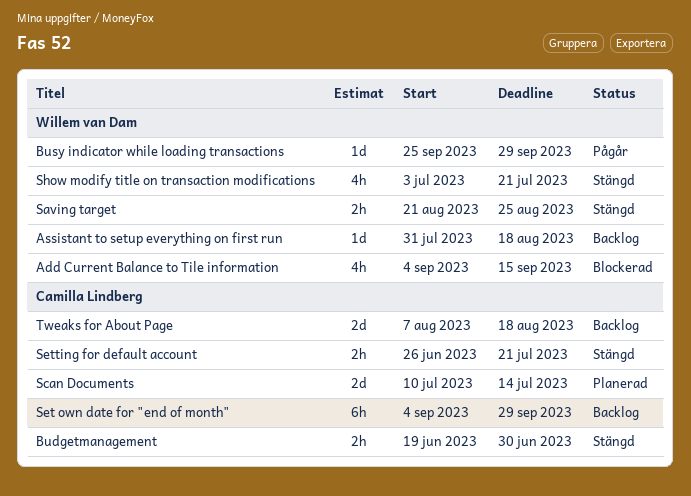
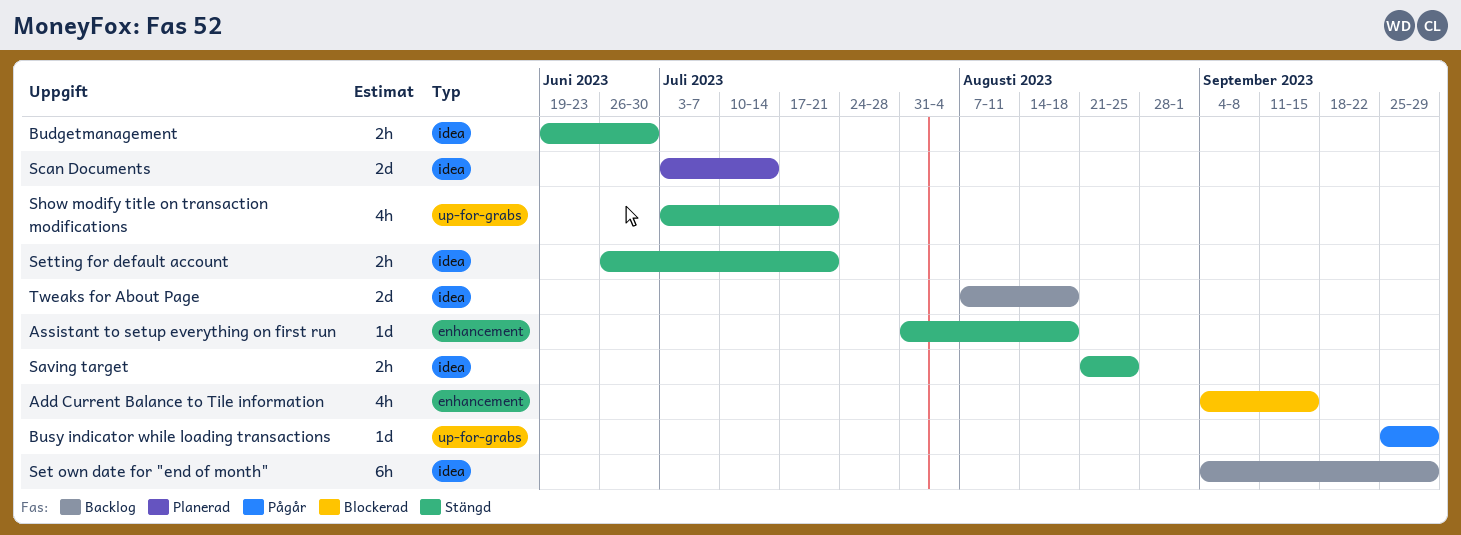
Assistant to setup everything on first run, status: Backlog -> Stängd
Scan Documents, start: Jul 10 -> Jul 3

